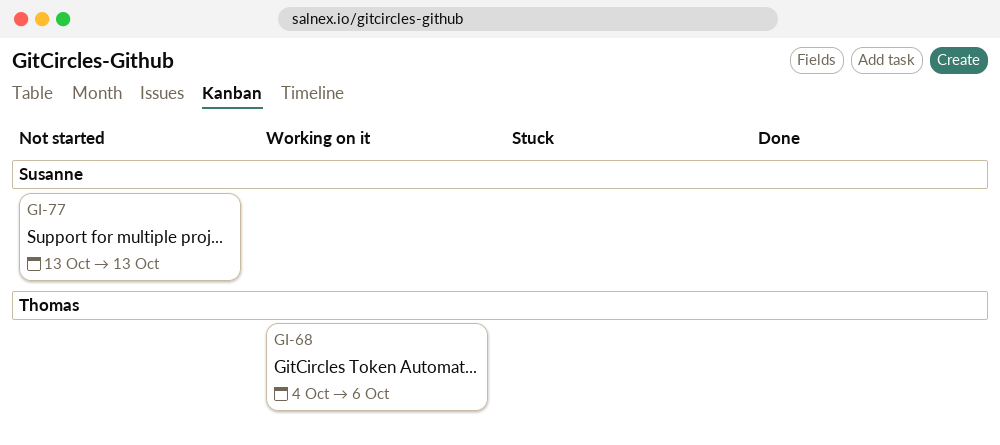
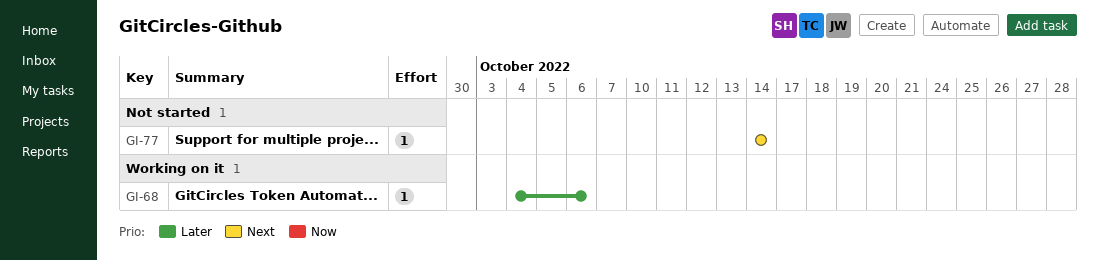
GI-77, start: Oct 13 -> Oct 14
GI-77, due: Oct 13 -> Oct 14

